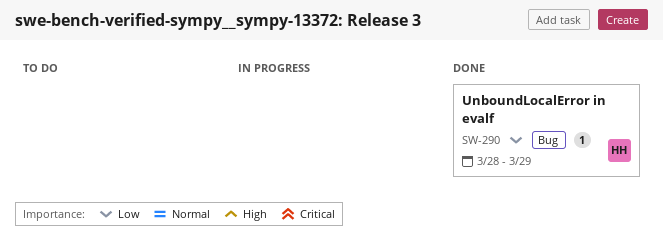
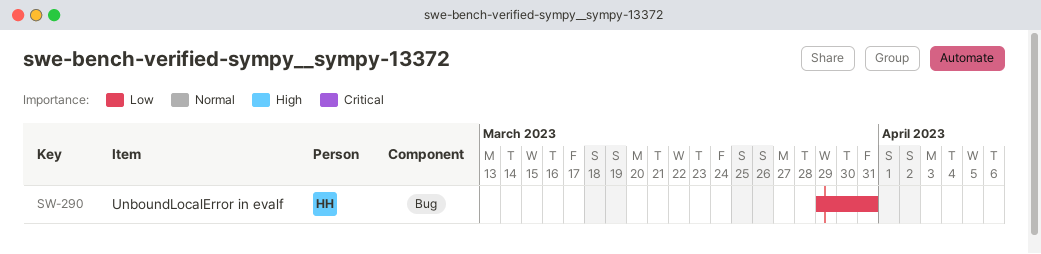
SW-290, start: Mar 28 -> Mar 29
SW-290, due: Mar 29 -> Mar 31

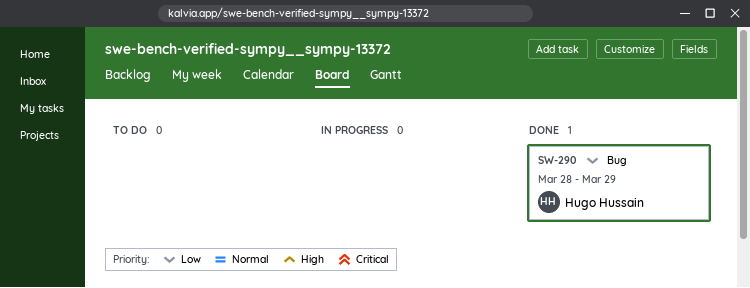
SW-290, start: Mar 29 -> Mar 28
SW-290, due: Mar 31 -> Mar 29

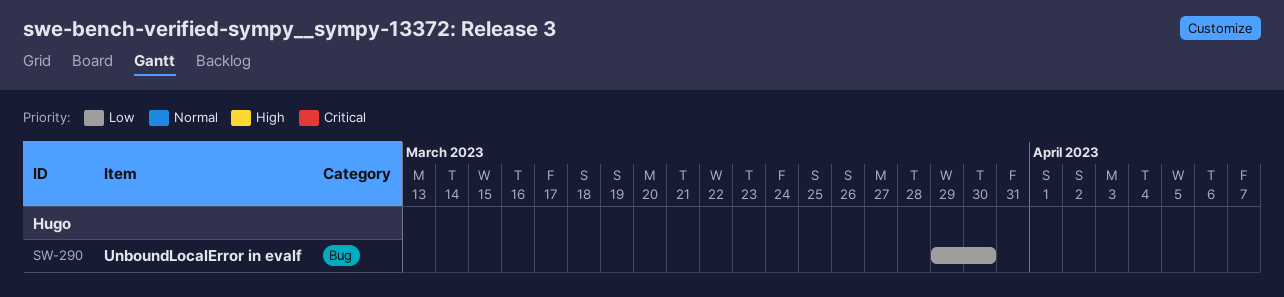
SW-290, start: Mar 28 -> Mar 29
SW-290, due: Mar 29 -> Mar 30

